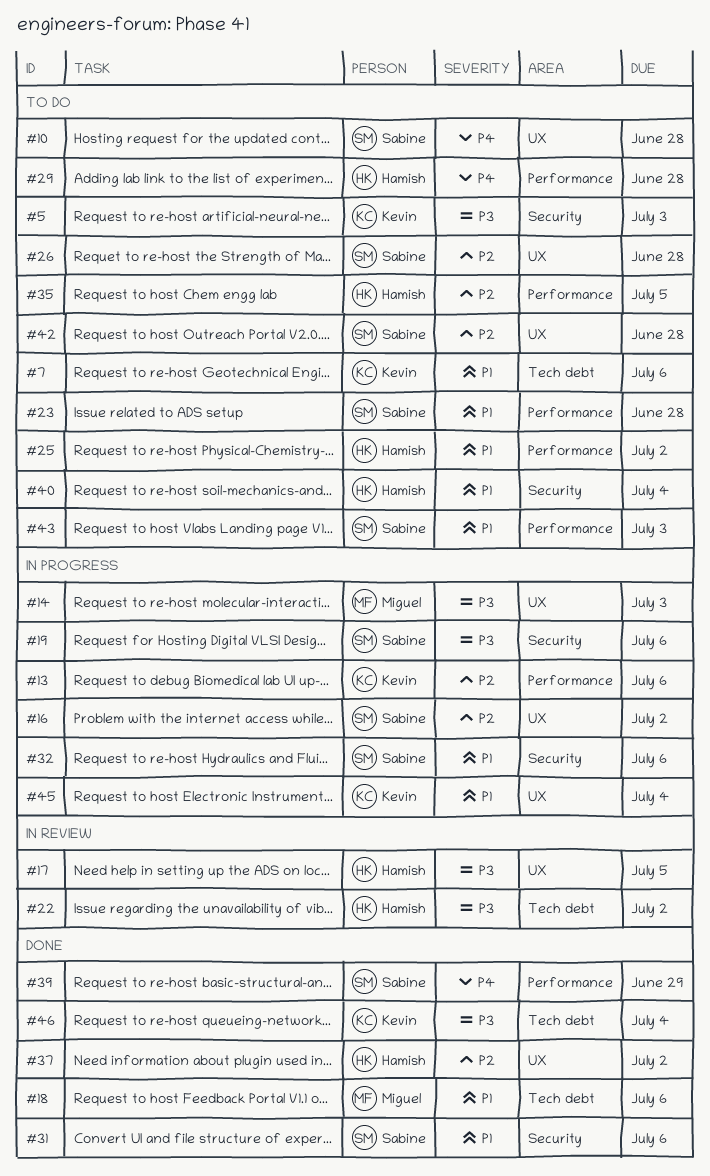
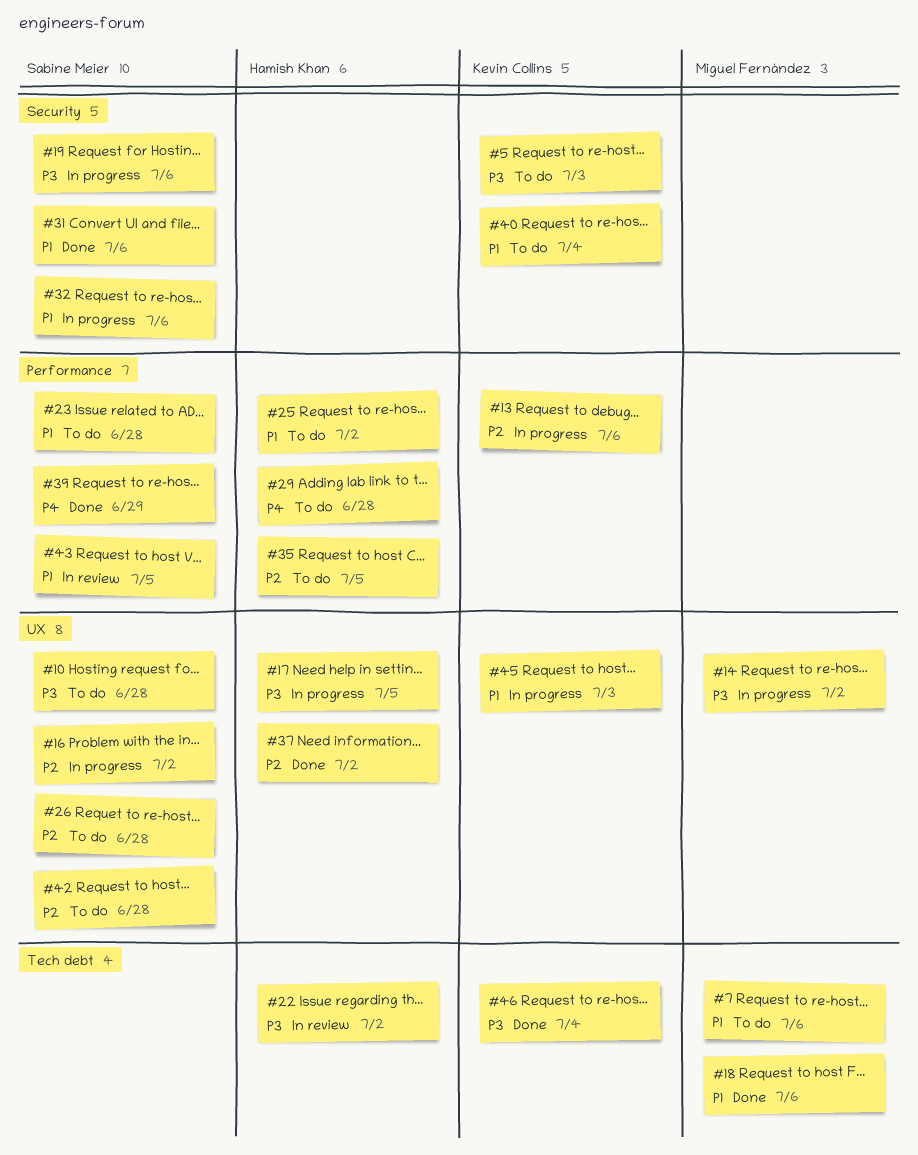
#7, owner: Kevin Collins -> Miguel Fernández
#10, priority: P4 -> P3
#14, due: Jul 3 -> Jul 2
#17, status: In review -> In progress
#40, owner: Hamish Khan -> Kevin Collins
#43, status: To do -> In review
#43, due: Jul 3 -> Jul 5
#45, due: Jul 4 -> Jul 3

